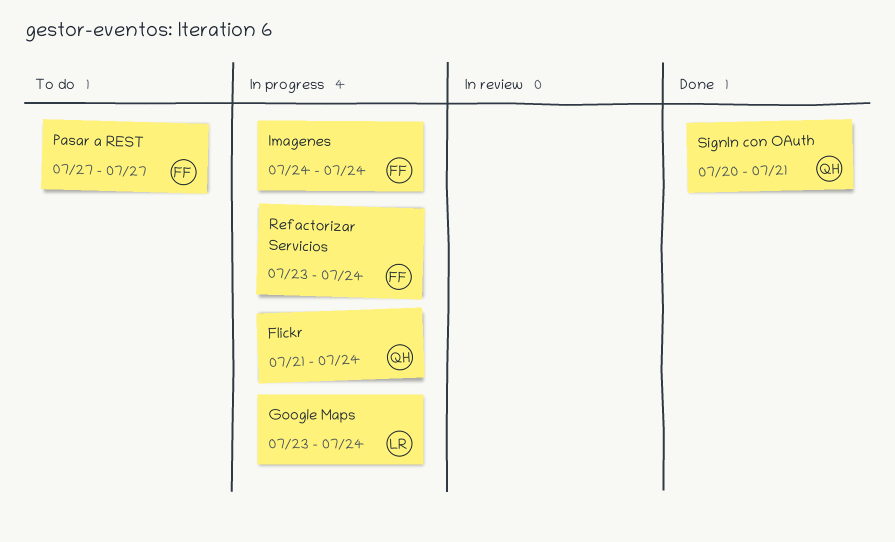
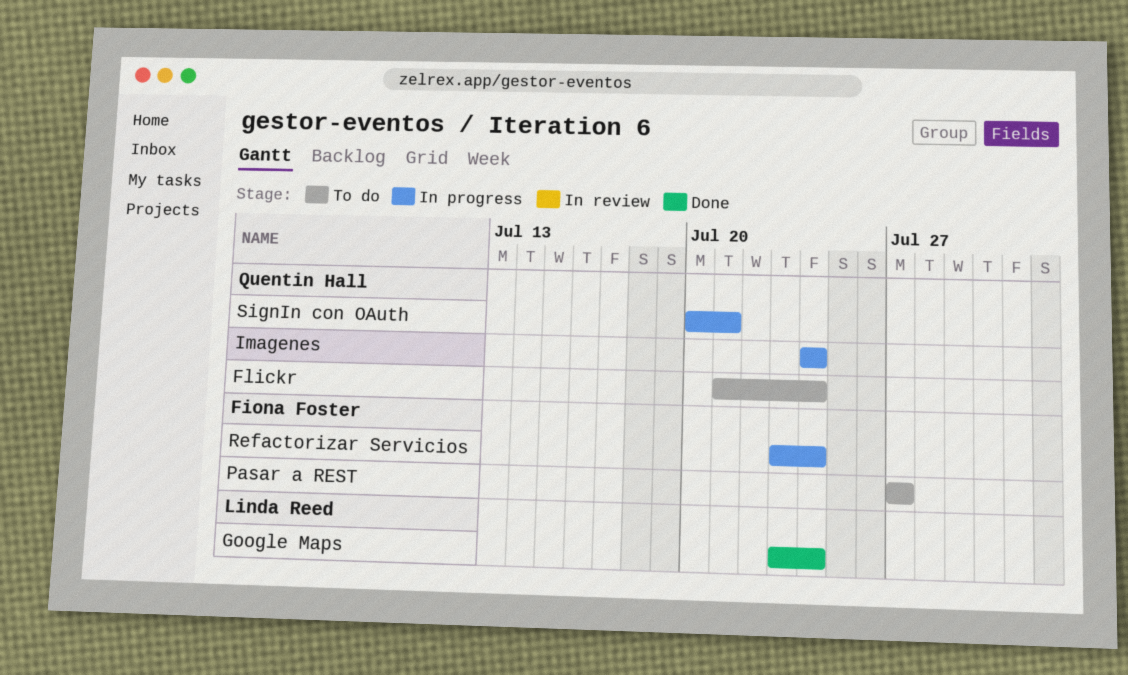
Flickr, status: In progress -> To do
Google Maps, status: In progress -> Done
Imagenes, owner: Fiona Foster -> Quentin Hall
SignIn con OAuth, status: Done -> In progress

